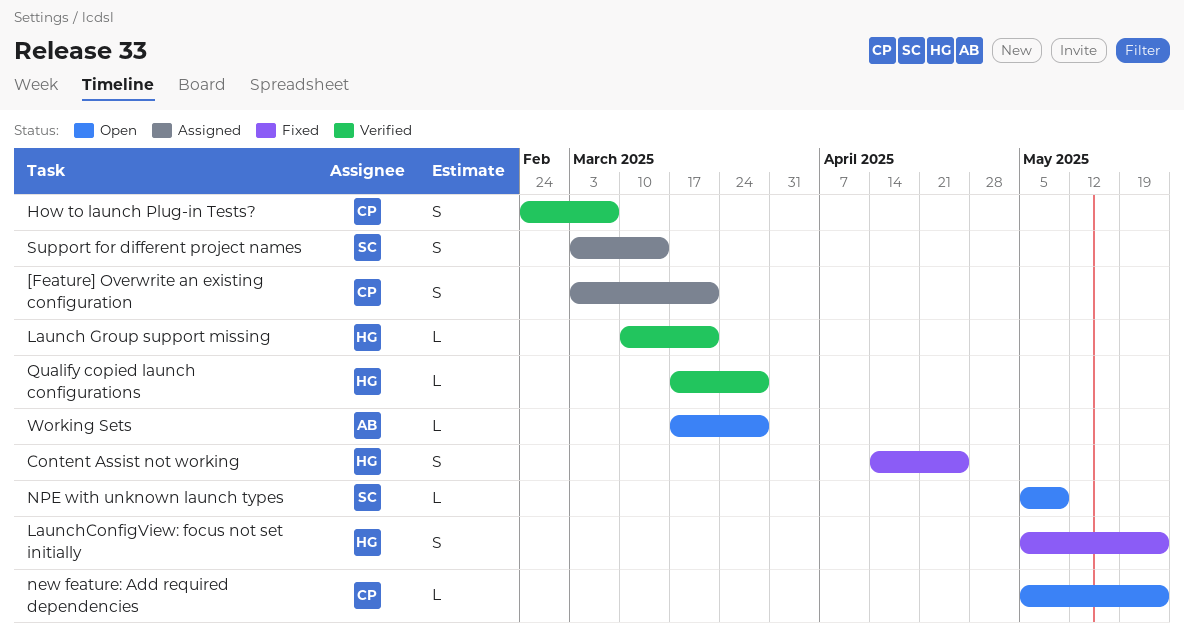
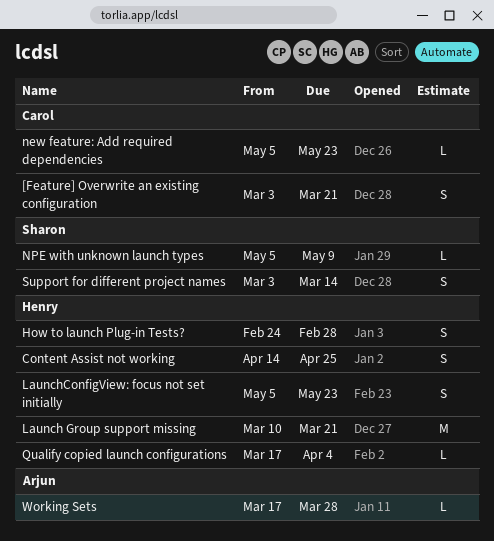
How to launch Plug-in Tests?, owner: Carol -> Henry
How to launch Plug-in Tests?, due: Mar 7 -> Feb 28
Launch Group support missing, estimate: L -> M
Qualify copied launch configurations, due: Mar 28 -> Apr 4

